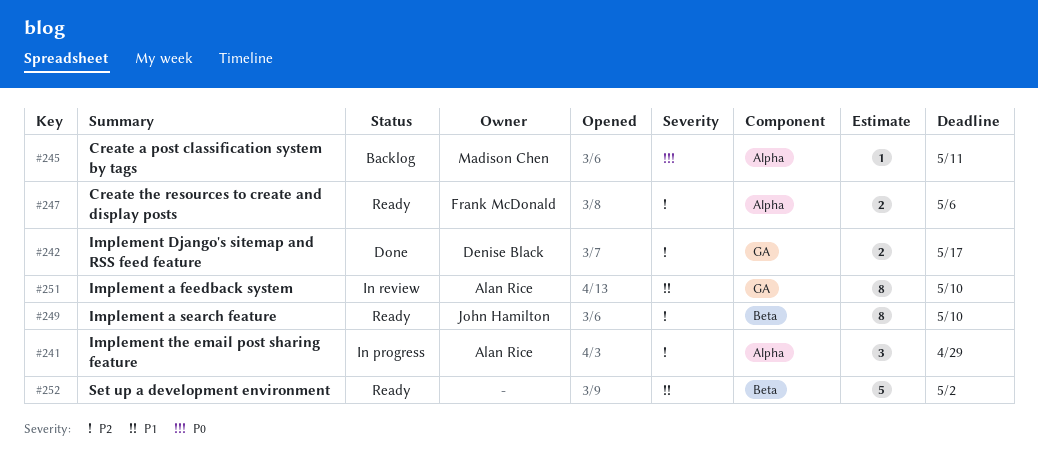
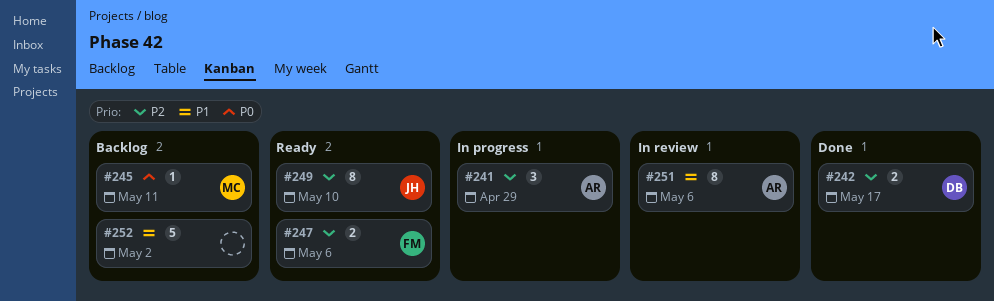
#251, due: May 10 -> May 6
#252, status: Ready -> Backlog

